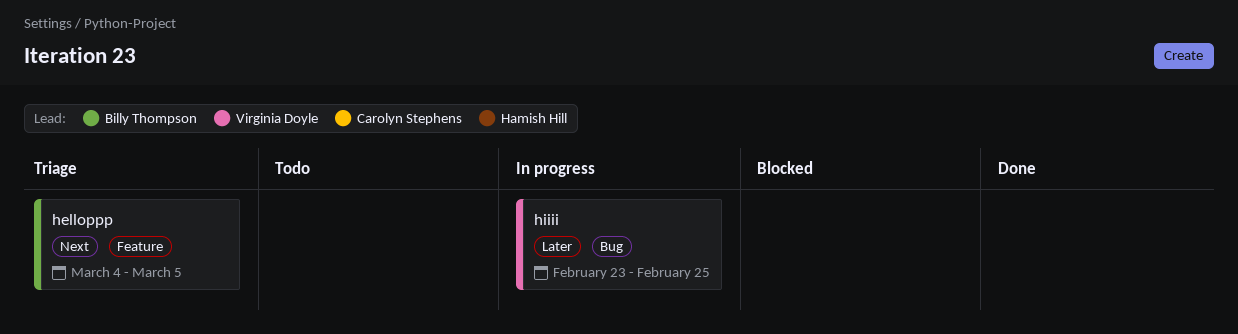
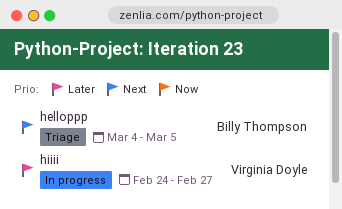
hiiii, start: Feb 23 -> Feb 24
hiiii, due: Feb 25 -> Feb 27

